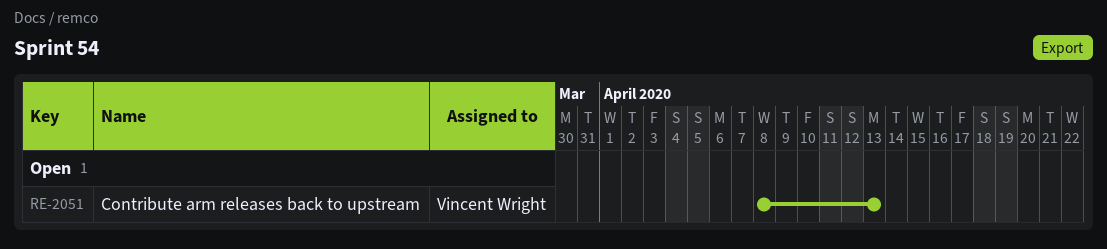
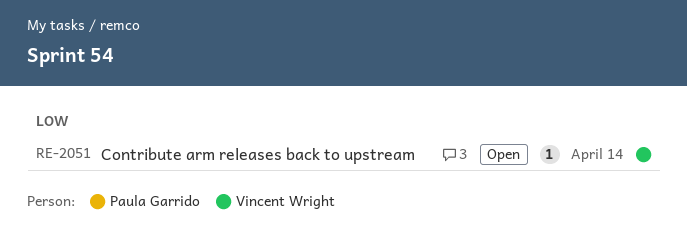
RE-2051, due: Apr 13 -> Apr 14

